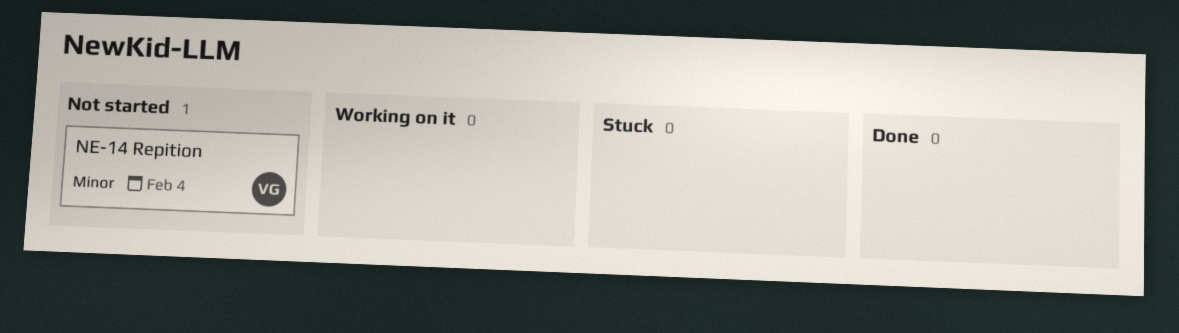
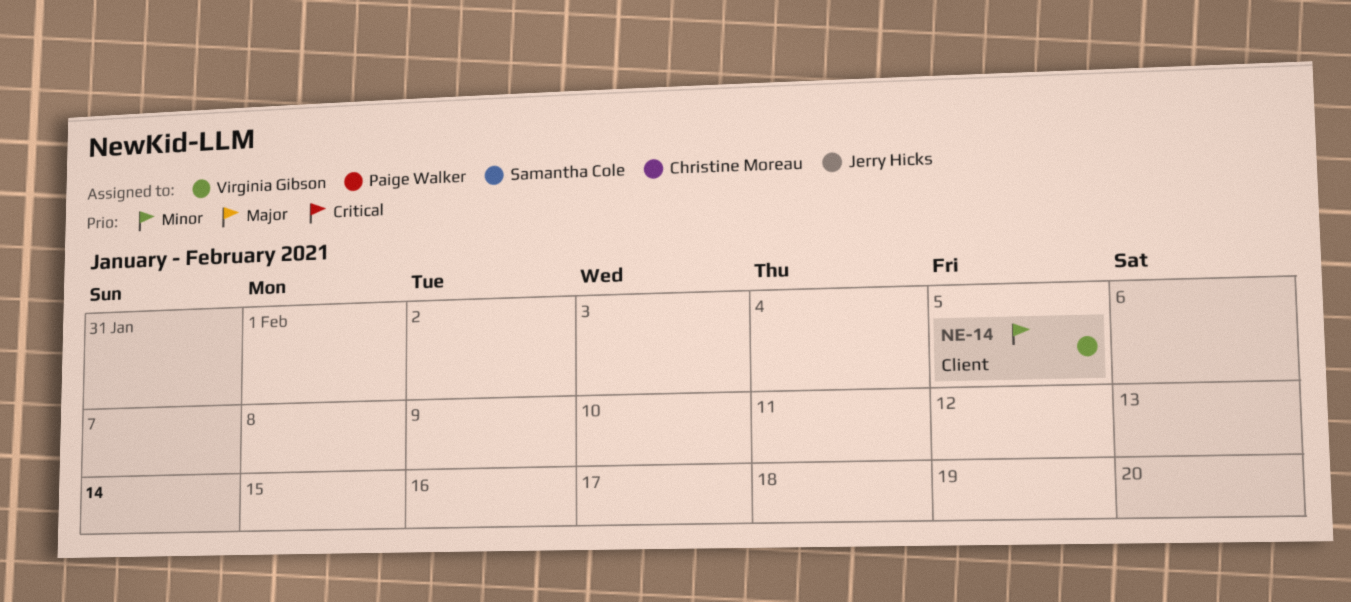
NE-14, due: Feb 4 -> Feb 5

